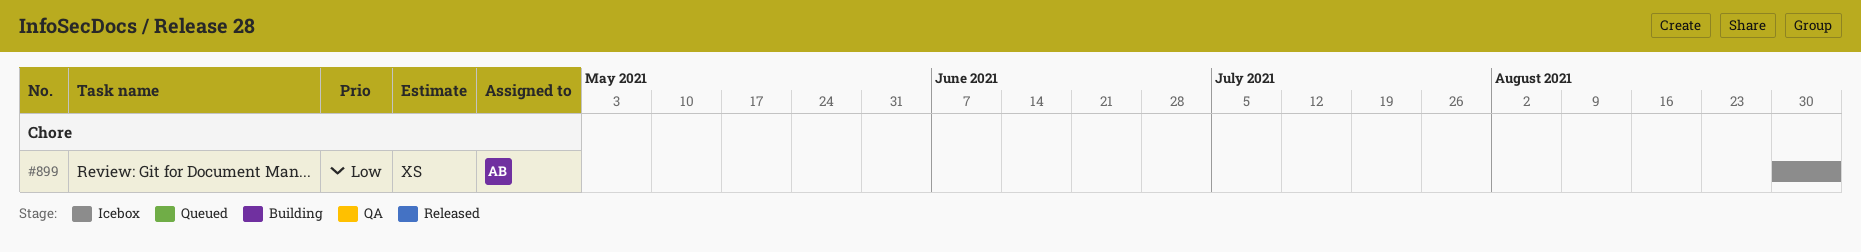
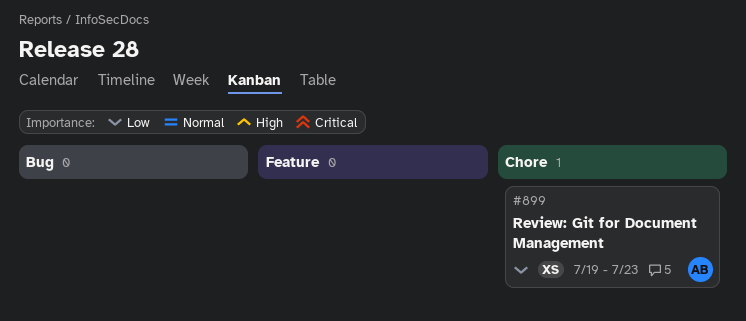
#899, start: Aug 30 -> Jul 19
#899, due: Sep 3 -> Jul 23

